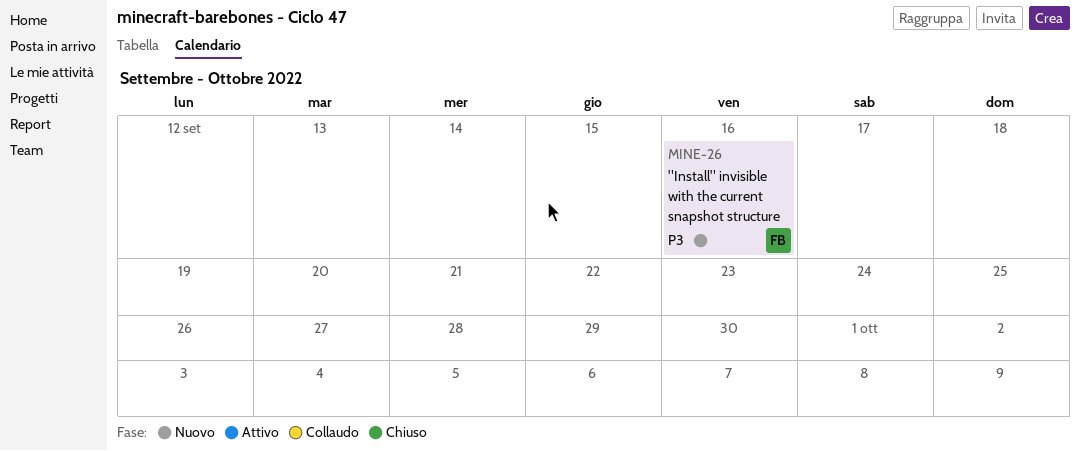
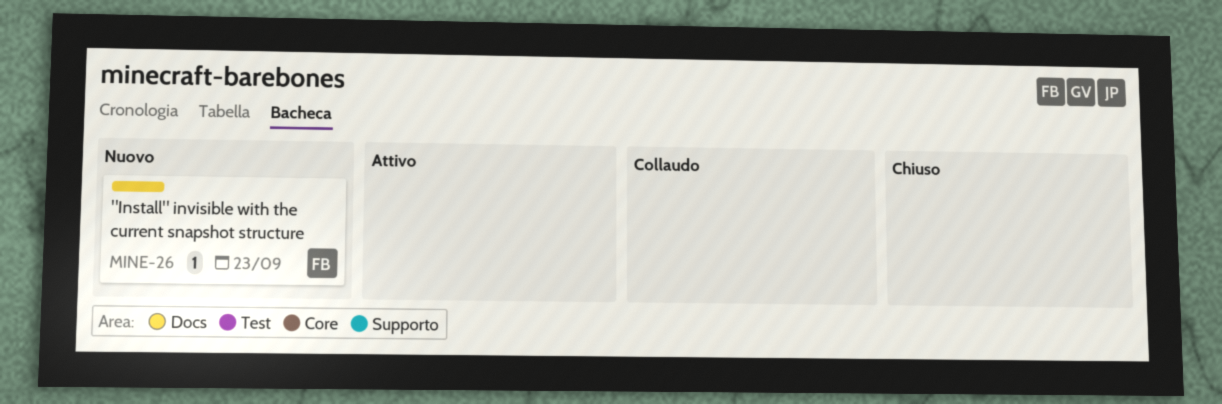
MINE-26, due: Sep 16 -> Sep 23

